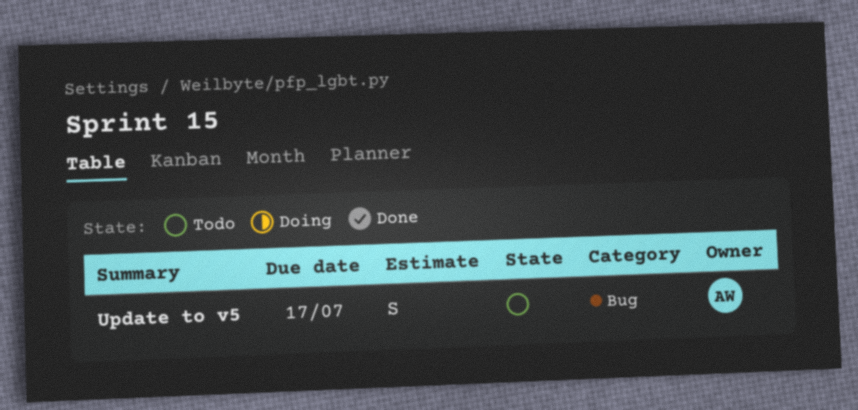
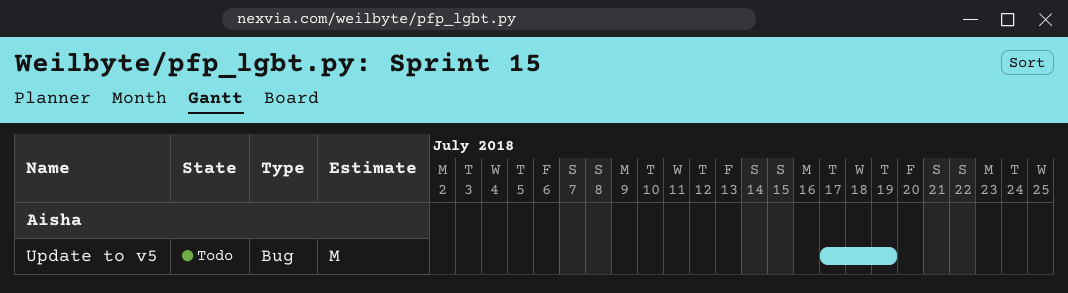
Update to v5, estimate: S -> M
Update to v5, due: Jul 17 -> Jul 19

